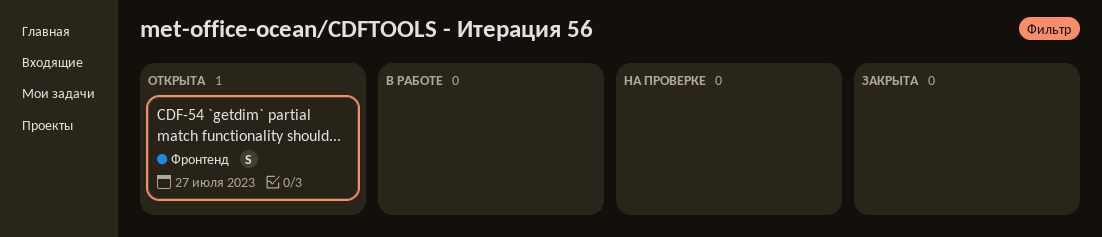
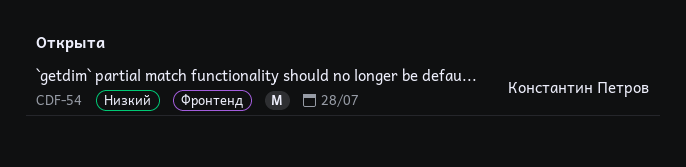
CDF-54, estimate: S -> M
CDF-54, due: Jul 27 -> Jul 28

